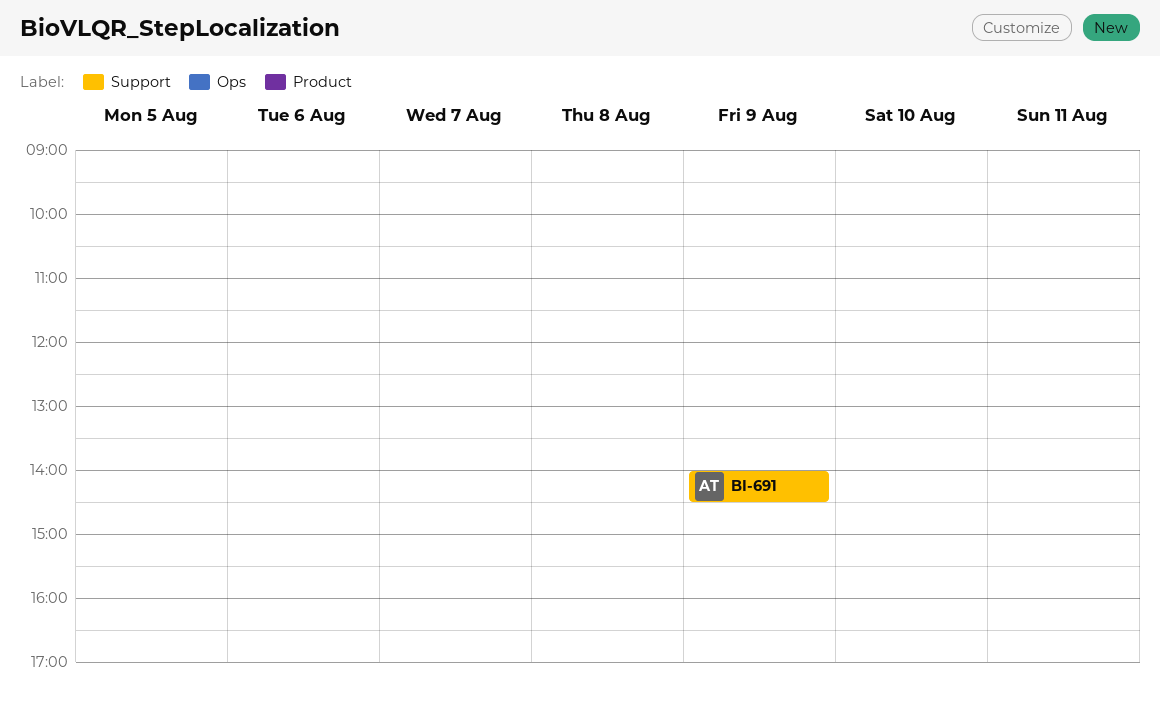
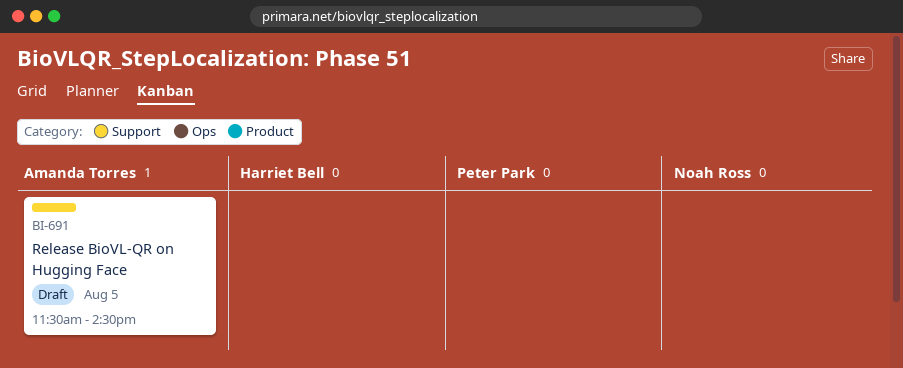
BI-691, day: Aug 9 -> Aug 5
BI-691, begins: 14:00 -> 11:30

